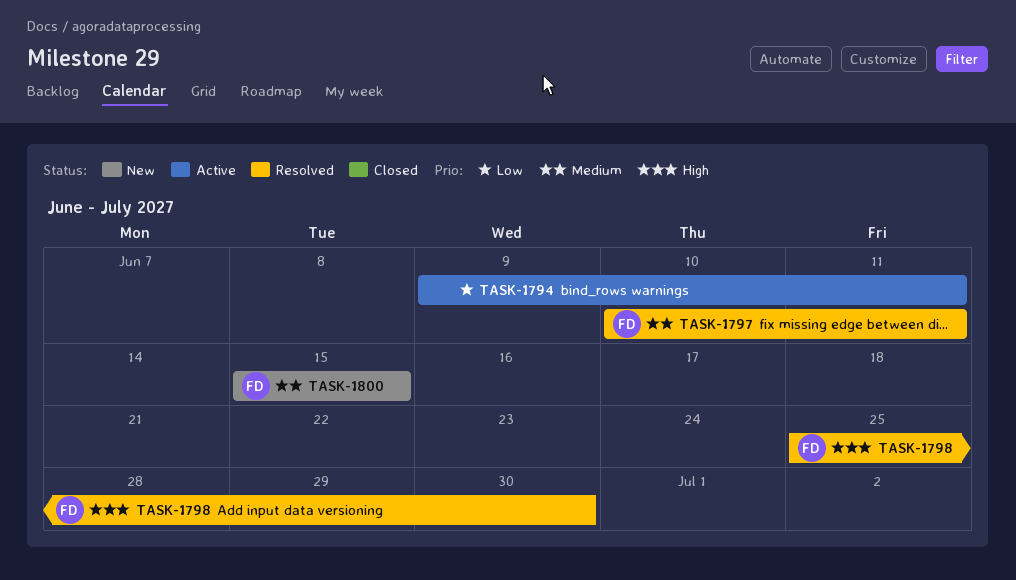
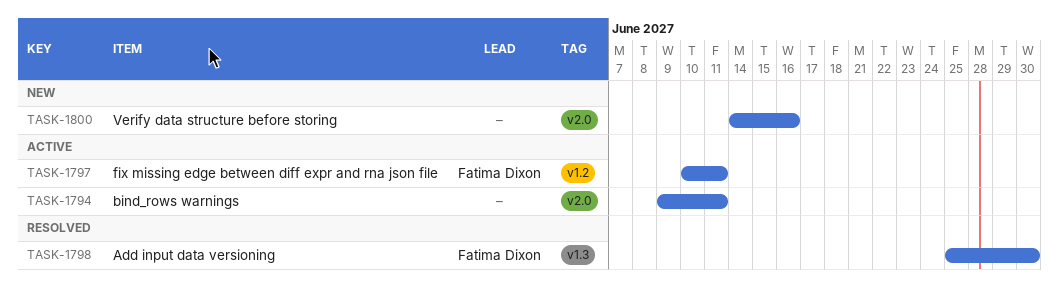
TASK-1797, status: Resolved -> Active
TASK-1800, owner: Fatima Dixon -> none
TASK-1800, start: Jun 15 -> Jun 14
TASK-1800, due: Jun 15 -> Jun 16

